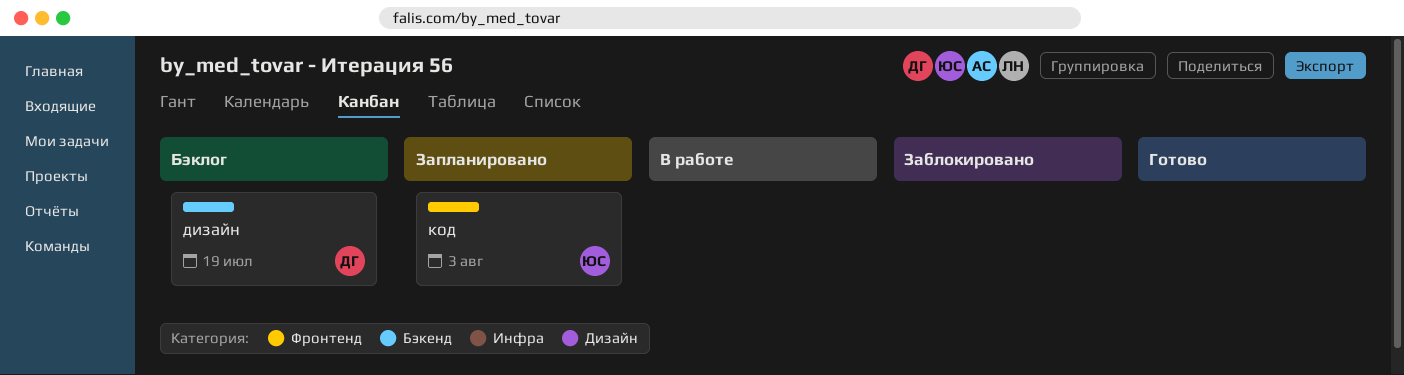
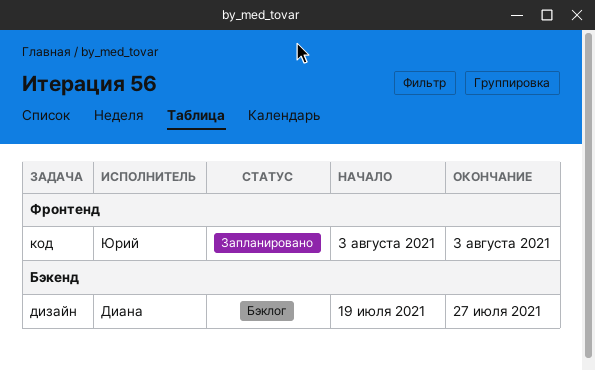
дизайн, due: Jul 19 -> Jul 27

